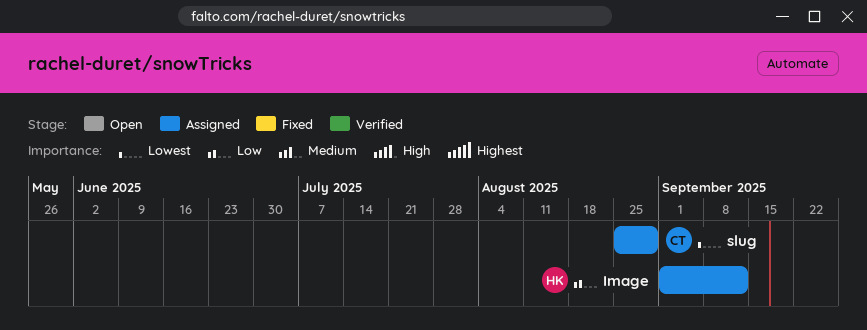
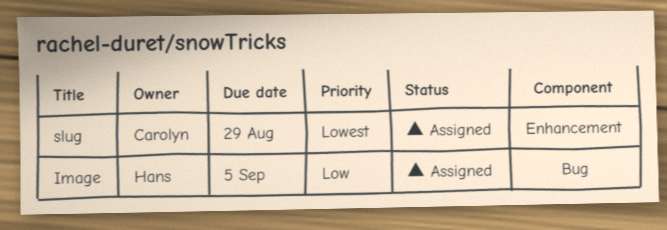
Image, due: Sep 12 -> Sep 5

